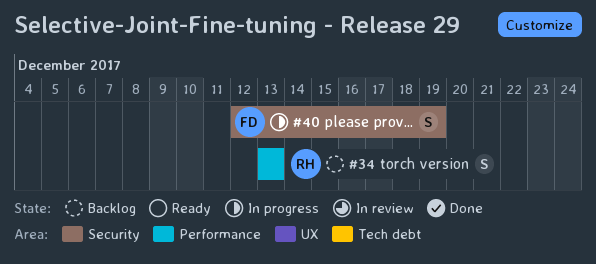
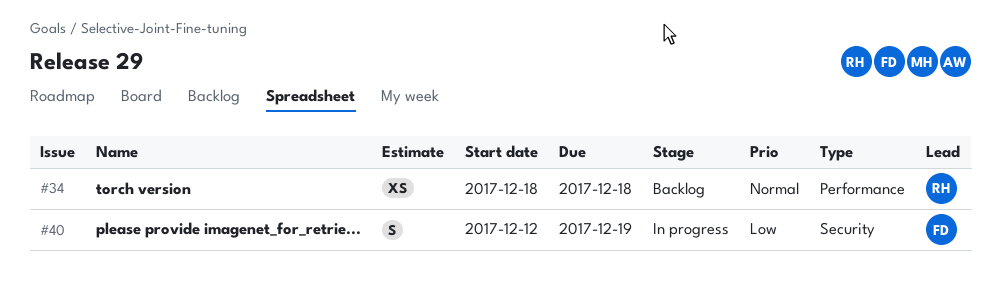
#34, estimate: S -> XS
#34, start: Dec 13 -> Dec 18
#34, due: Dec 13 -> Dec 18

